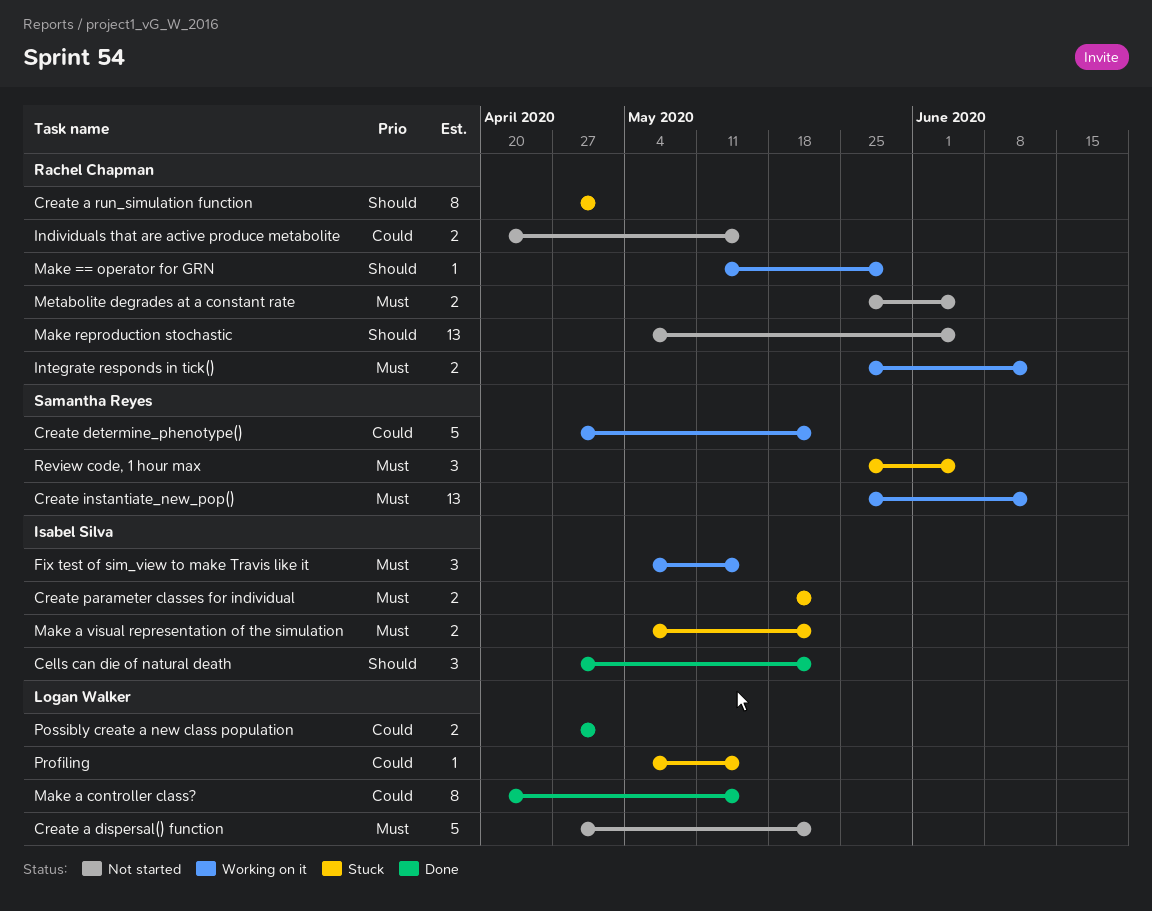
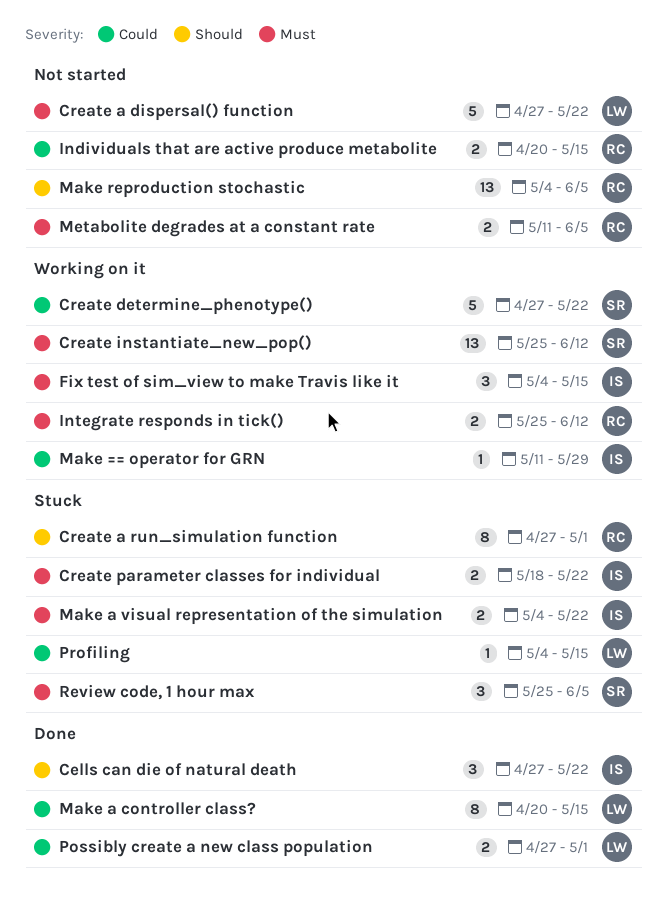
Make == operator for GRN, owner: Rachel Chapman -> Isabel Silva
Make == operator for GRN, priority: Should -> Could
Metabolite degrades at a constant rate, start: May 25 -> May 11

